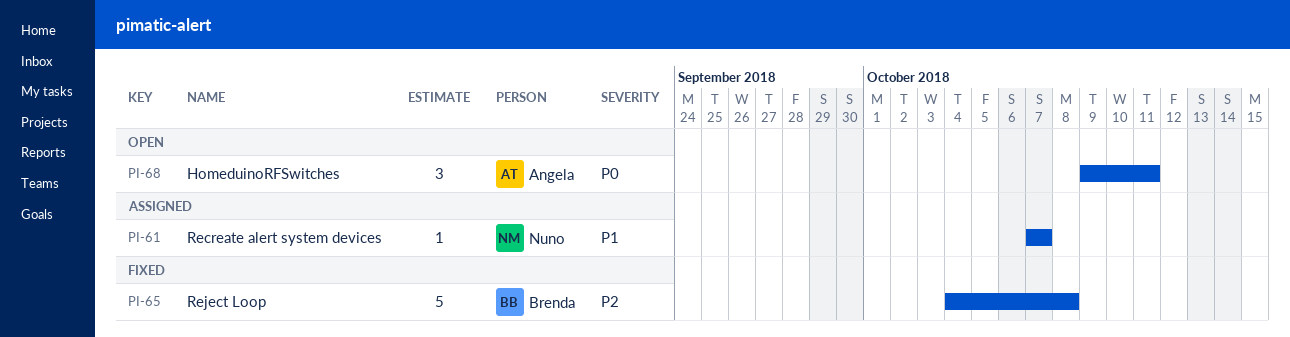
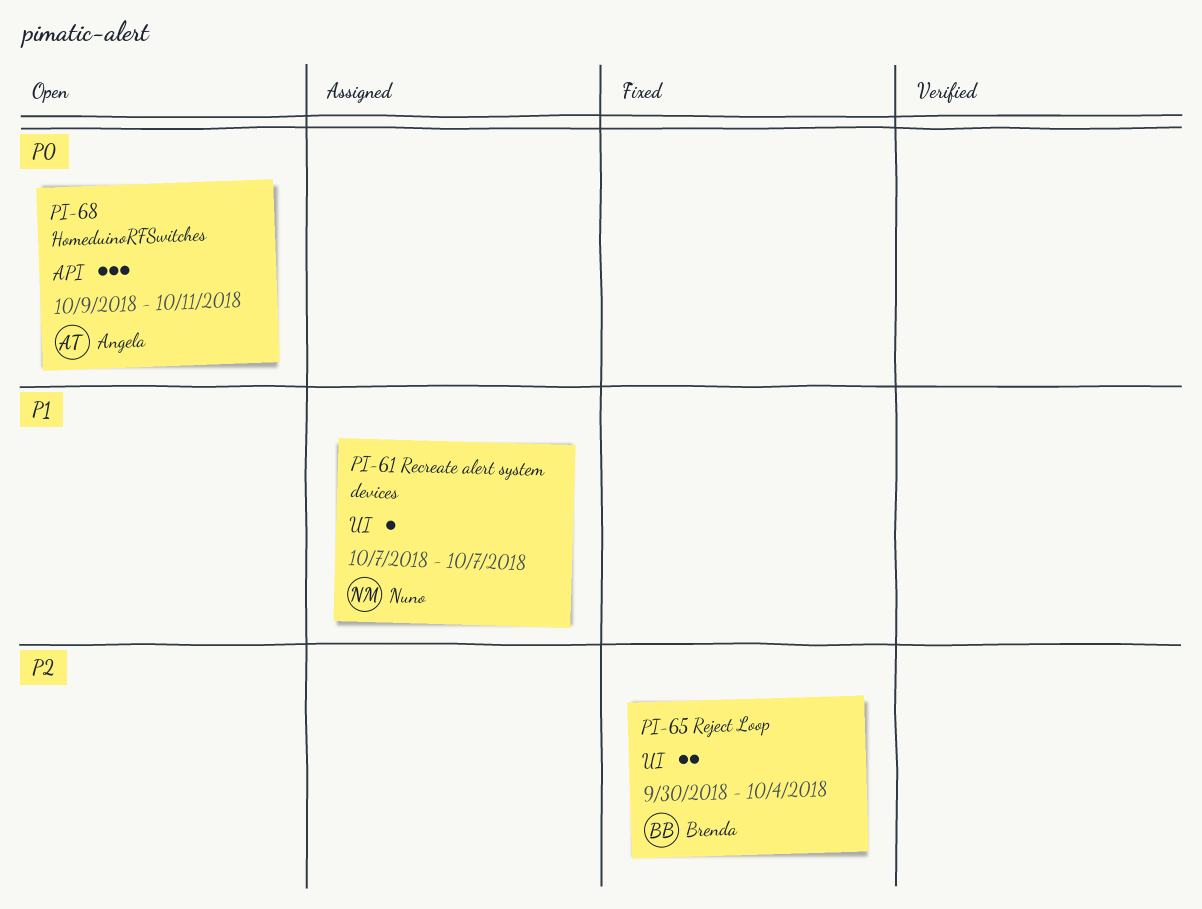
PI-65, estimate: 5 -> 2
PI-65, start: Oct 4 -> Sep 30
PI-65, due: Oct 8 -> Oct 4

